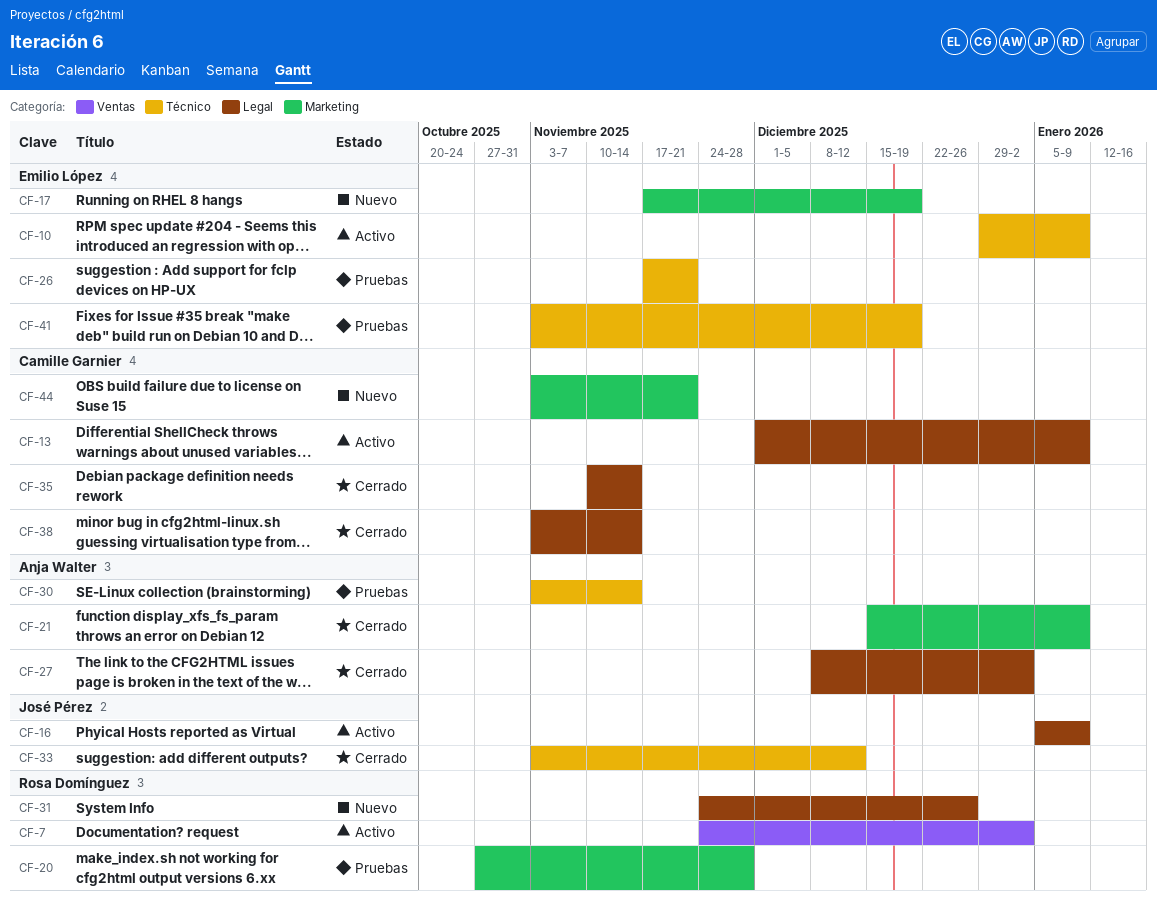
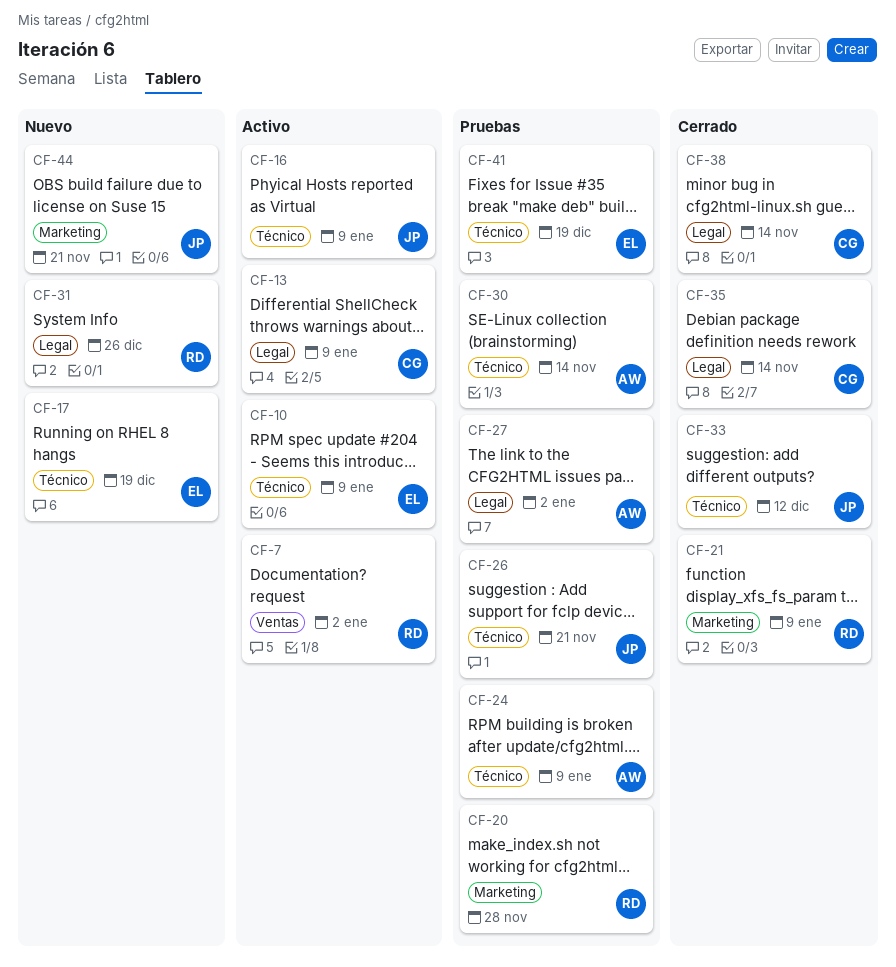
CF-16, label: Legal -> Técnico
CF-17, label: Marketing -> Técnico
CF-21, owner: Anja Walter -> Rosa Domínguez
CF-24: none -> present
CF-26, owner: Emilio López -> José Pérez
CF-27, status: Cerrado -> Pruebas
CF-44, owner: Camille Garnier -> José Pérez

